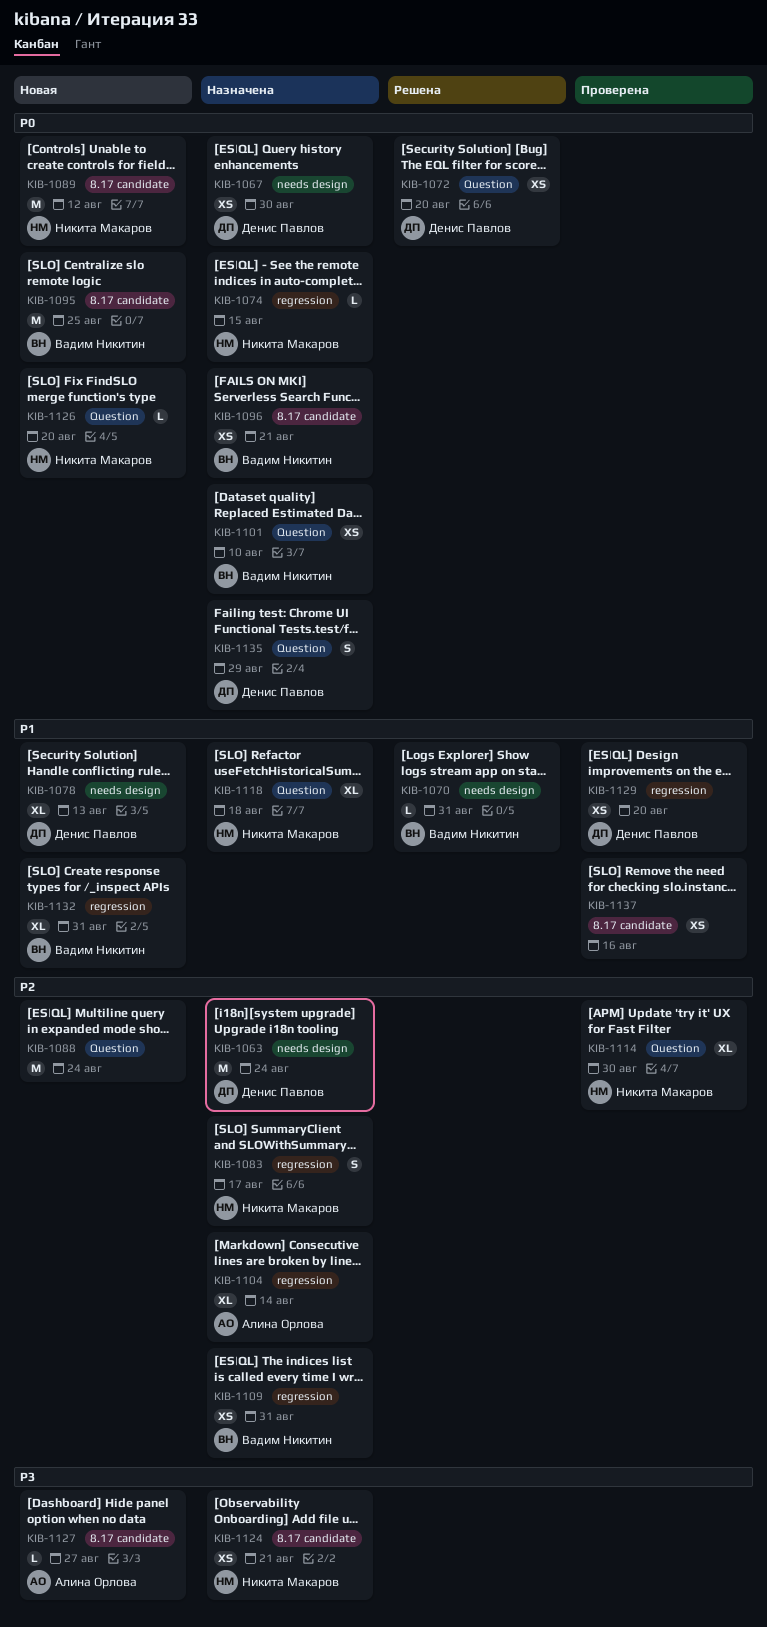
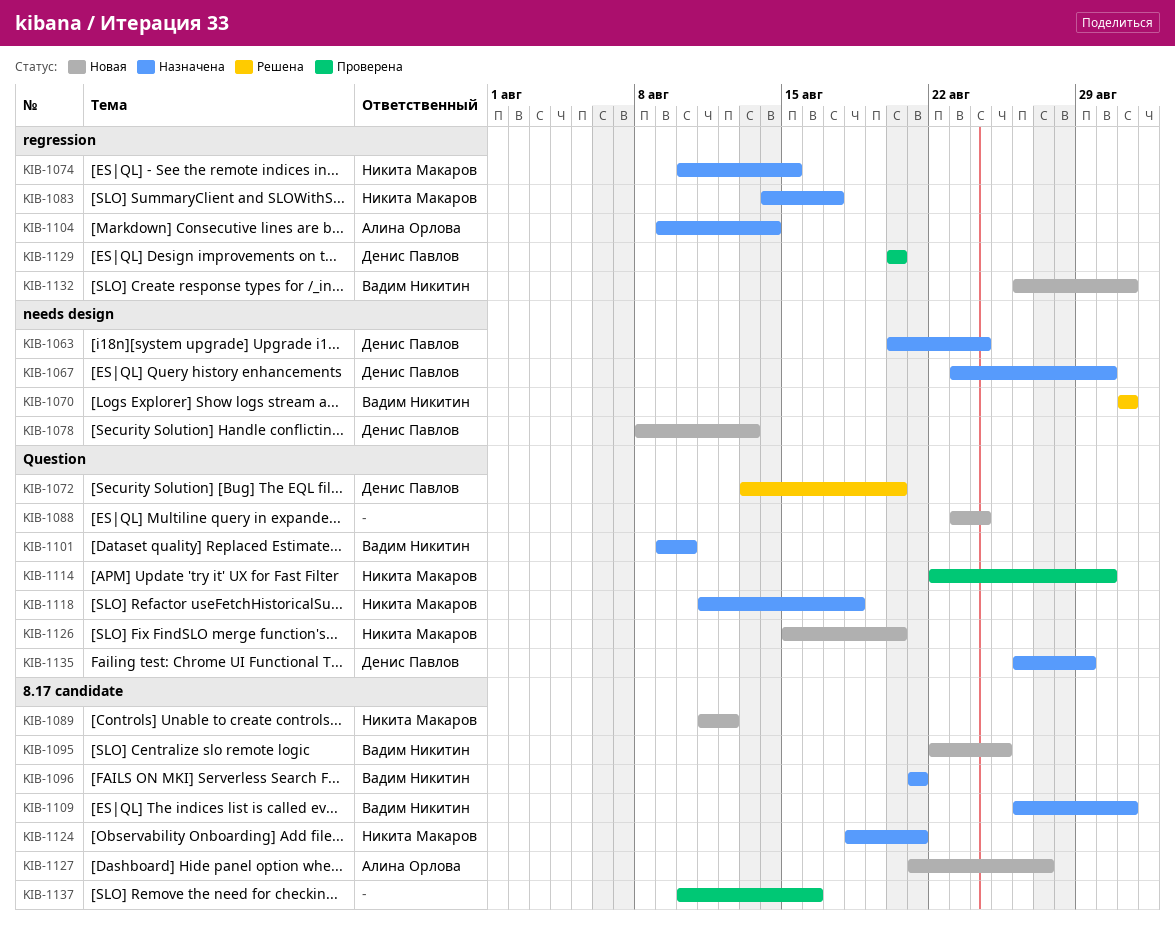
KIB-1109, label: regression -> 8.17 candidate

